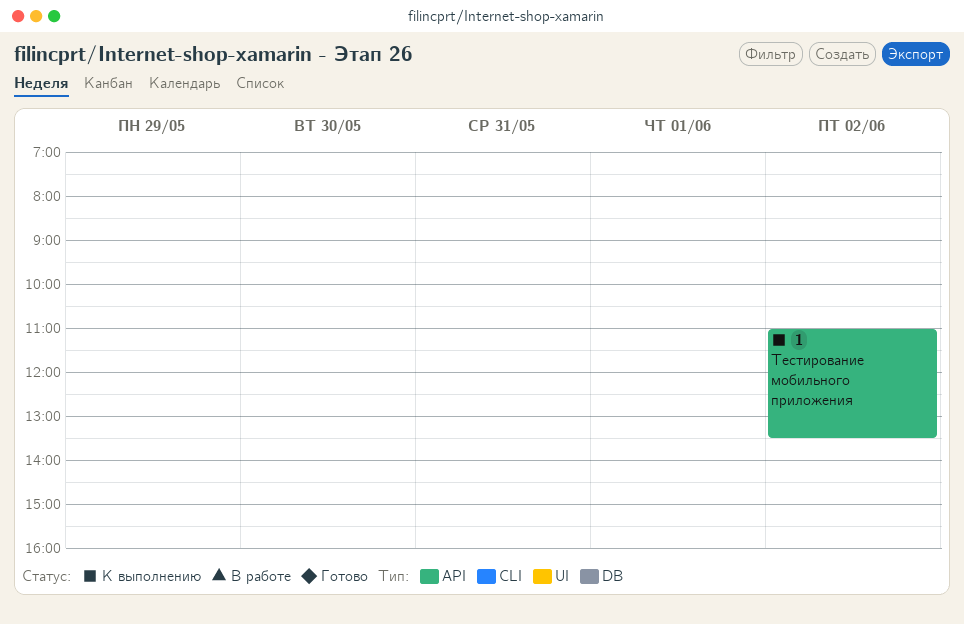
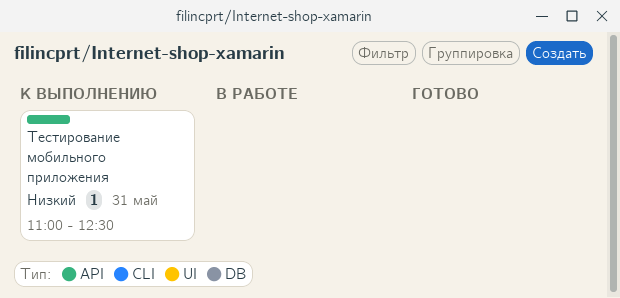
Тестирование мобильного приложения, day: Jun 2 -> May 31
Тестирование мобильного приложения, ends: 13:30 -> 12:30

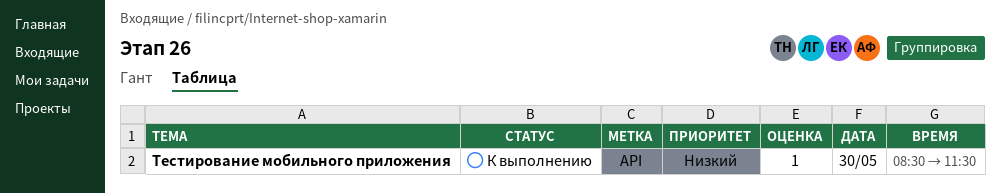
Тестирование мобильного приложения, day: May 31 -> May 30
Тестирование мобильного приложения, begins: 11:00 -> 08:30
Тестирование мобильного приложения, ends: 12:30 -> 11:30

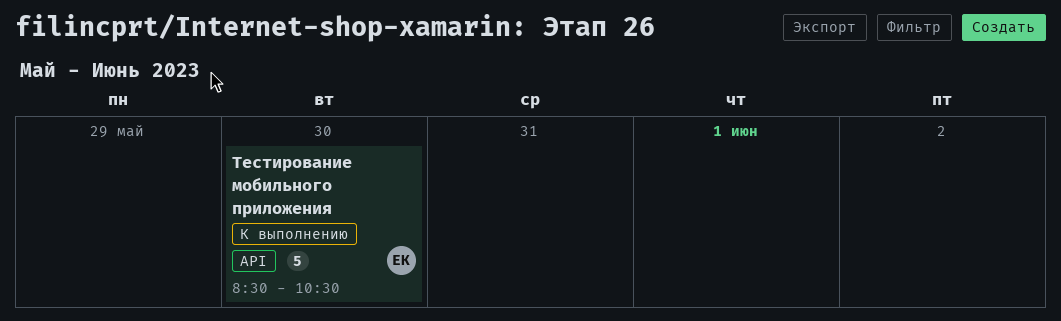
Тестирование мобильного приложения, estimate: 1 -> 5
Тестирование мобильного приложения, ends: 11:30 -> 10:30

